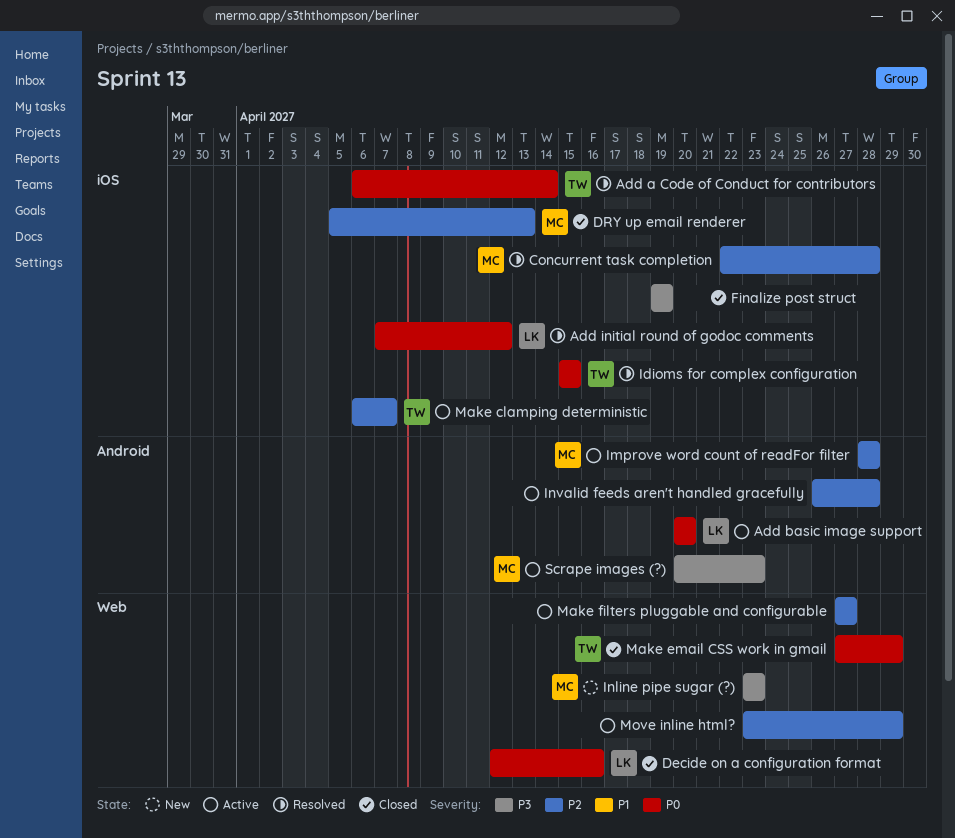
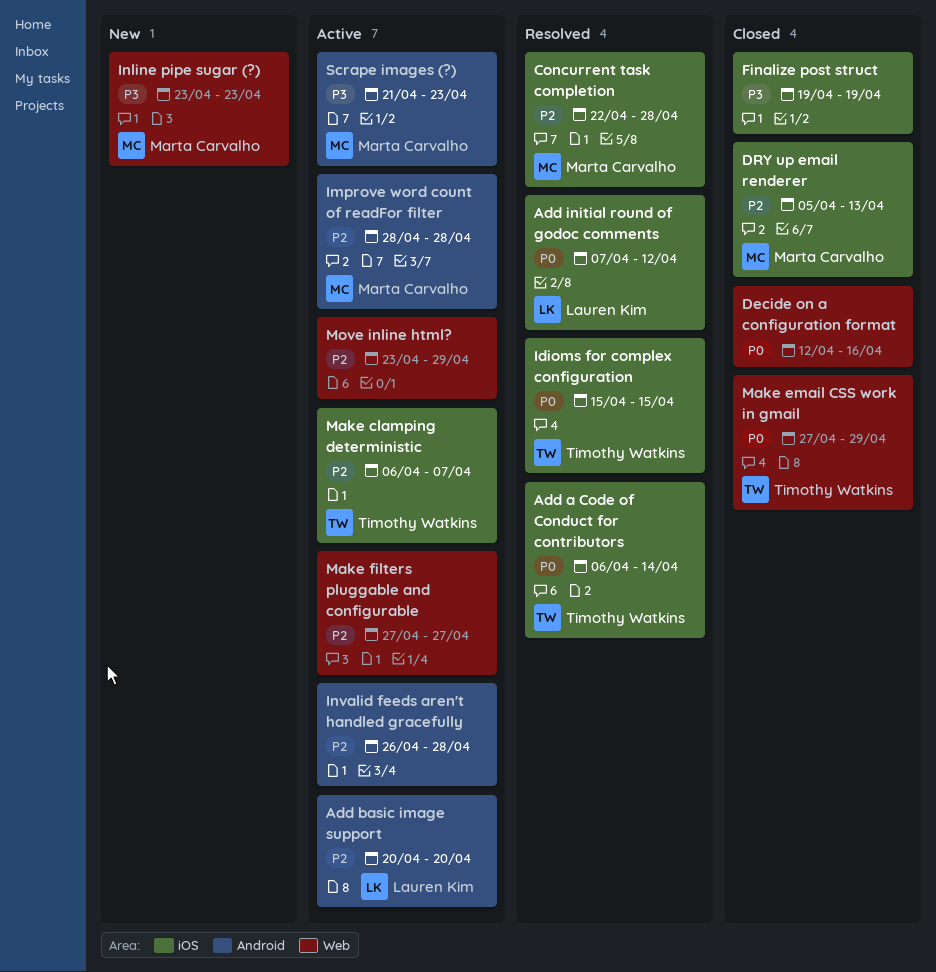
Add basic image support, priority: P0 -> P2
Decide on a configuration format, owner: Lauren Kim -> none
Scrape images (?), start: Apr 20 -> Apr 21

